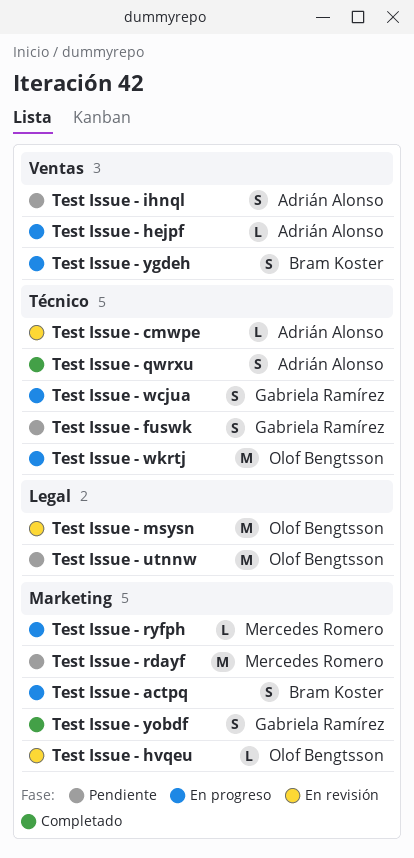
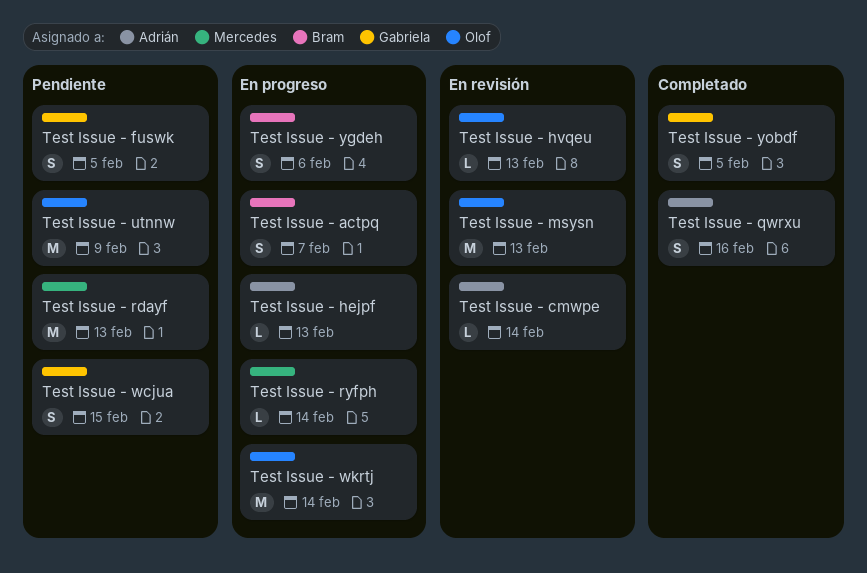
Test Issue - ihnql: present -> none
Test Issue - wcjua, status: En progreso -> Pendiente

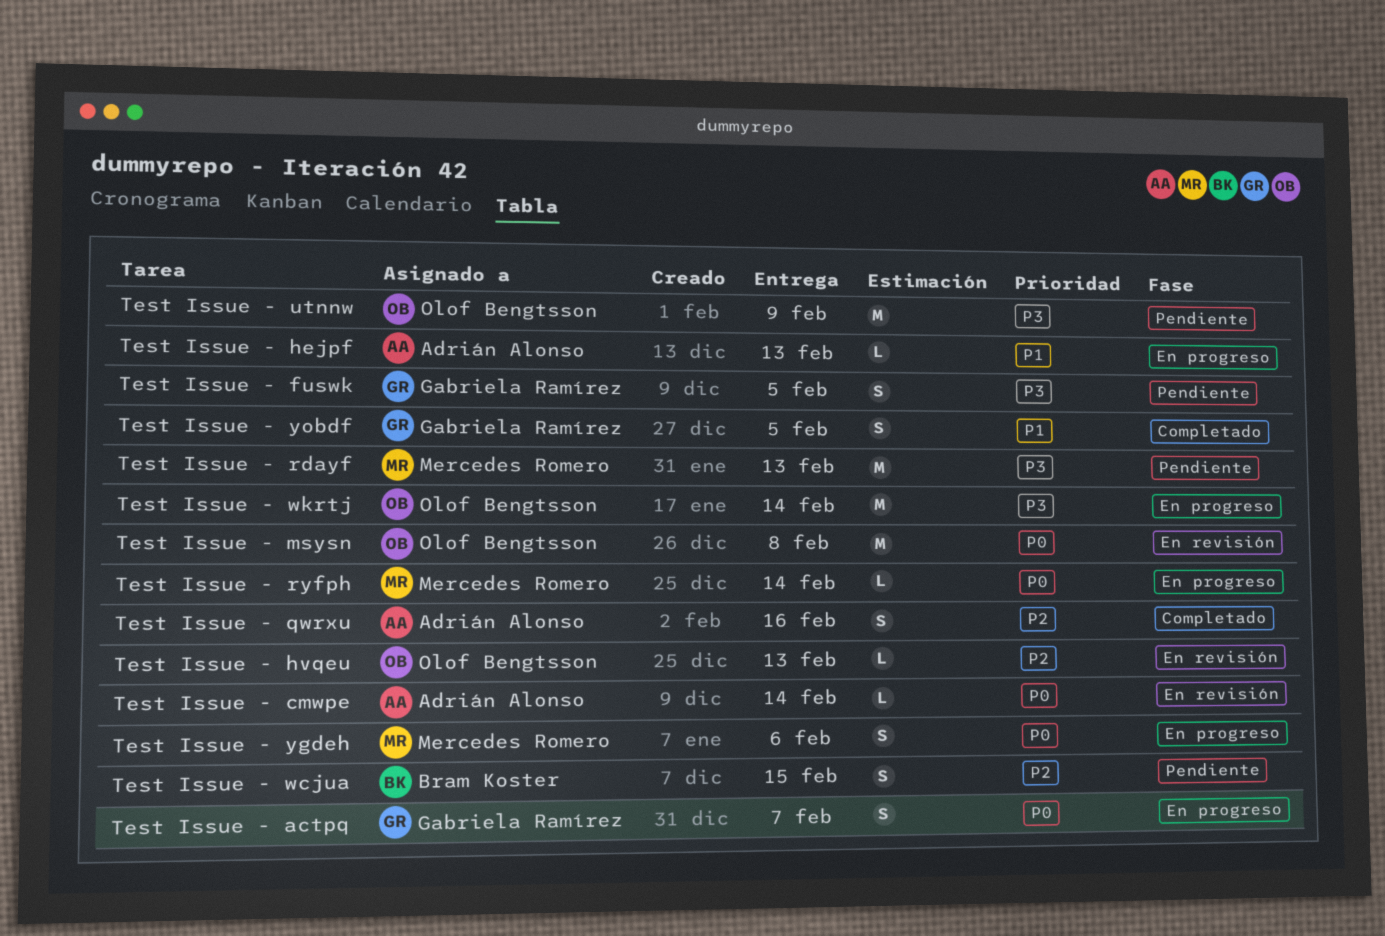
Test Issue - actpq, owner: Bram Koster -> Gabriela Ramírez
Test Issue - msysn, due: Feb 13 -> Feb 8
Test Issue - wcjua, owner: Gabriela Ramírez -> Bram Koster
Test Issue - ygdeh, owner: Bram Koster -> Mercedes Romero

